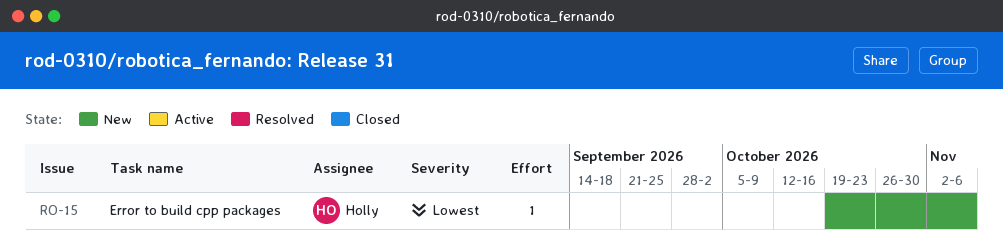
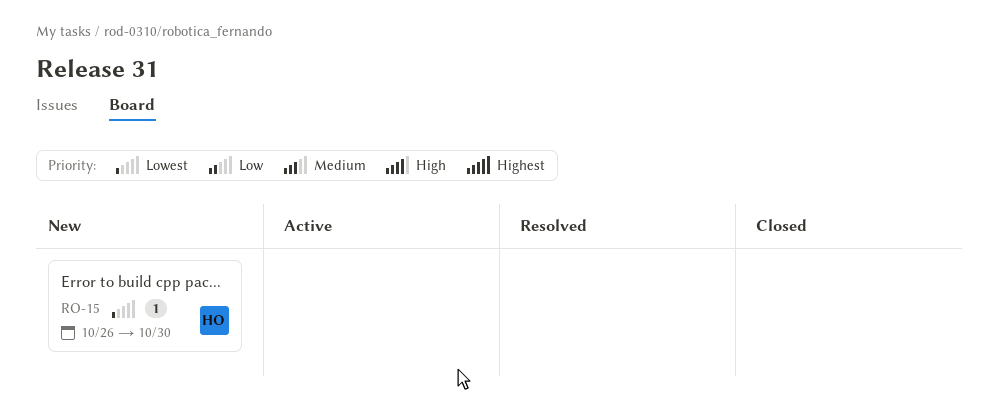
RO-15, start: Oct 19 -> Oct 26
RO-15, due: Nov 6 -> Oct 30

